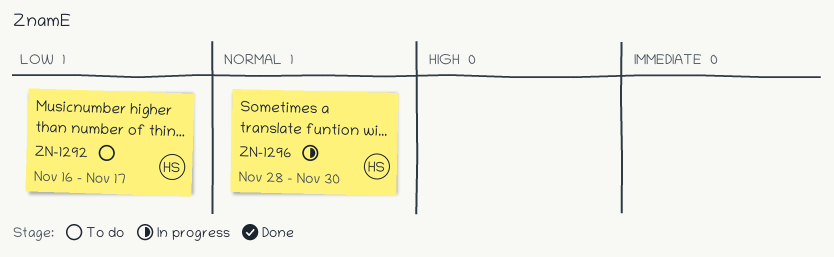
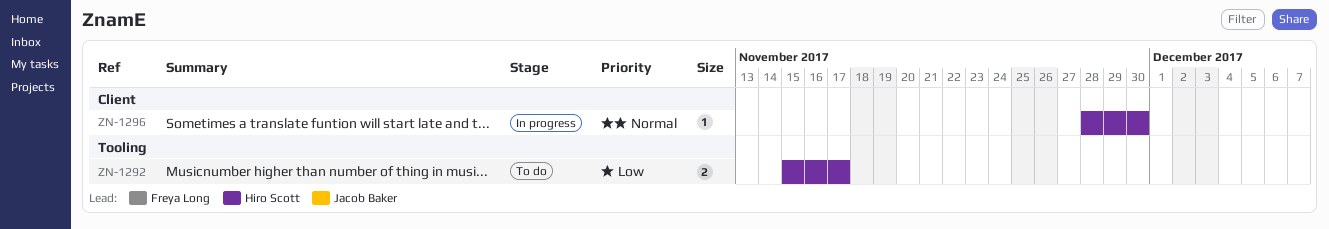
ZN-1292, start: Nov 16 -> Nov 15

